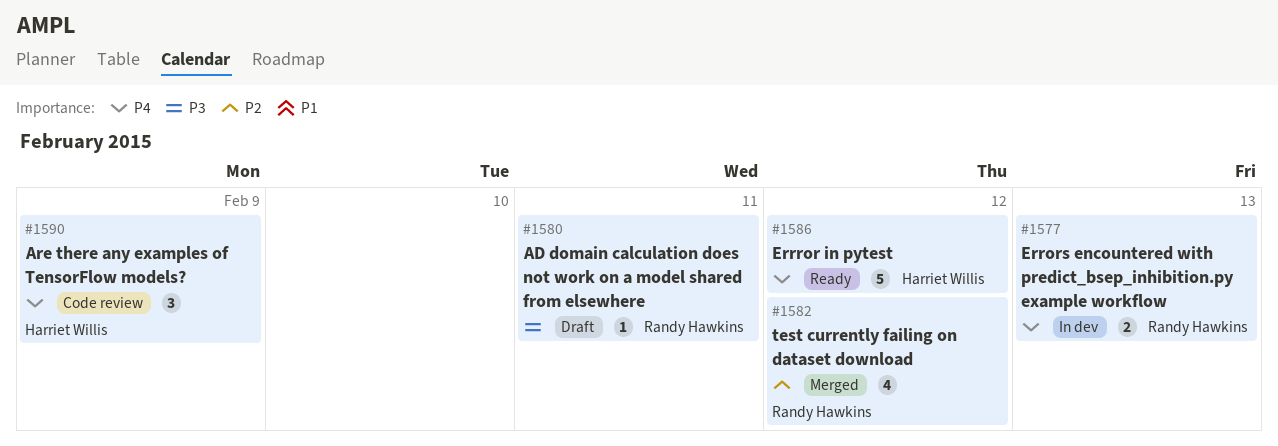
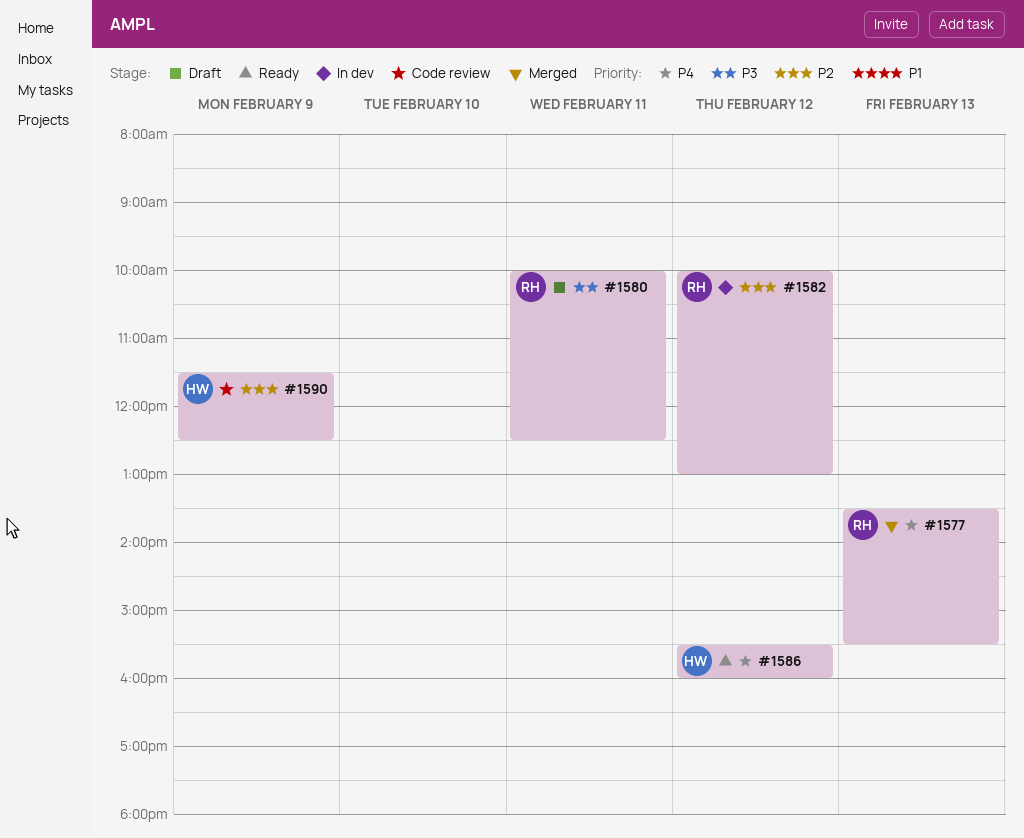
#1577, status: In dev -> Merged
#1582, status: Merged -> In dev
#1590, priority: P4 -> P2

